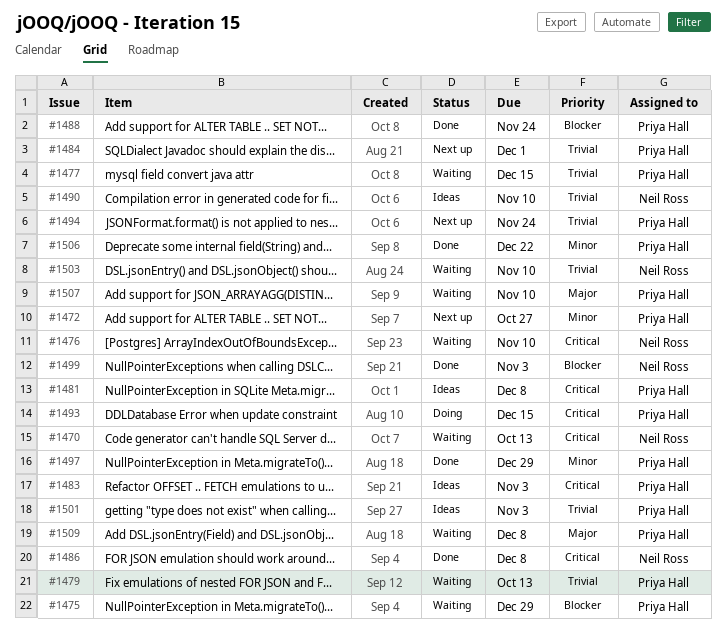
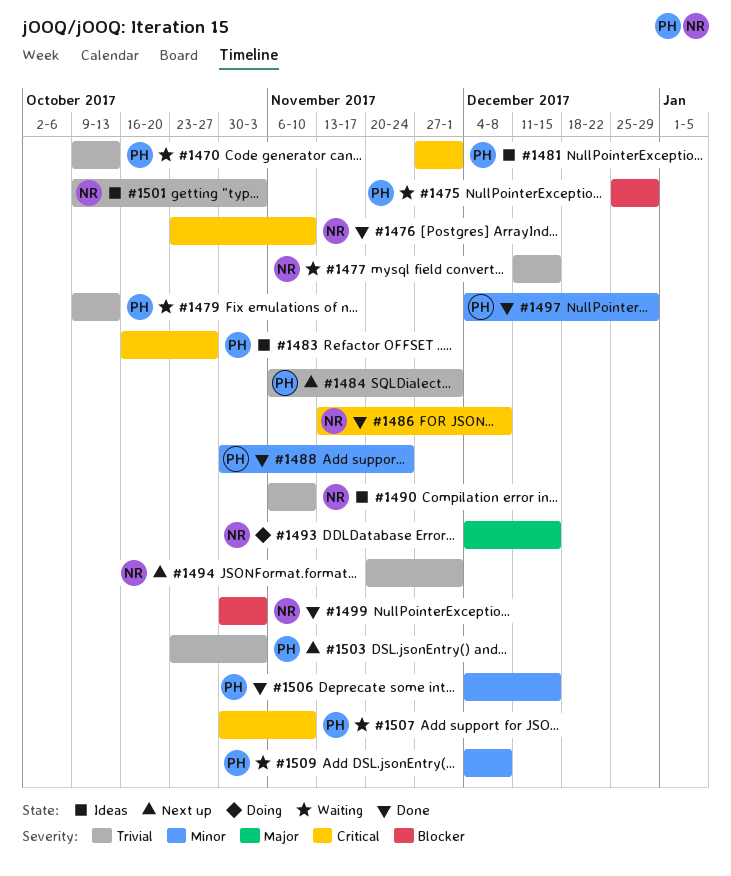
#1470, owner: Neil Ross -> Priya Hall
#1470, priority: Critical -> Trivial
#1472: present -> none
#1476, status: Waiting -> Done
#1477, owner: Priya Hall -> Neil Ross
#1481, due: Dec 8 -> Dec 1
#1483, due: Nov 3 -> Oct 27
#1488, priority: Blocker -> Minor
#1493, owner: Priya Hall -> Neil Ross
#1493, priority: Critical -> Major
#1494, owner: Priya Hall -> Neil Ross
#1494, due: Nov 24 -> Dec 1
#1501, owner: Priya Hall -> Neil Ross
#1503, status: Waiting -> Next up
#1503, owner: Neil Ross -> Priya Hall
#1503, due: Nov 10 -> Nov 3
#1506, due: Dec 22 -> Dec 15
#1507, priority: Major -> Critical
#1509, priority: Major -> Minor

